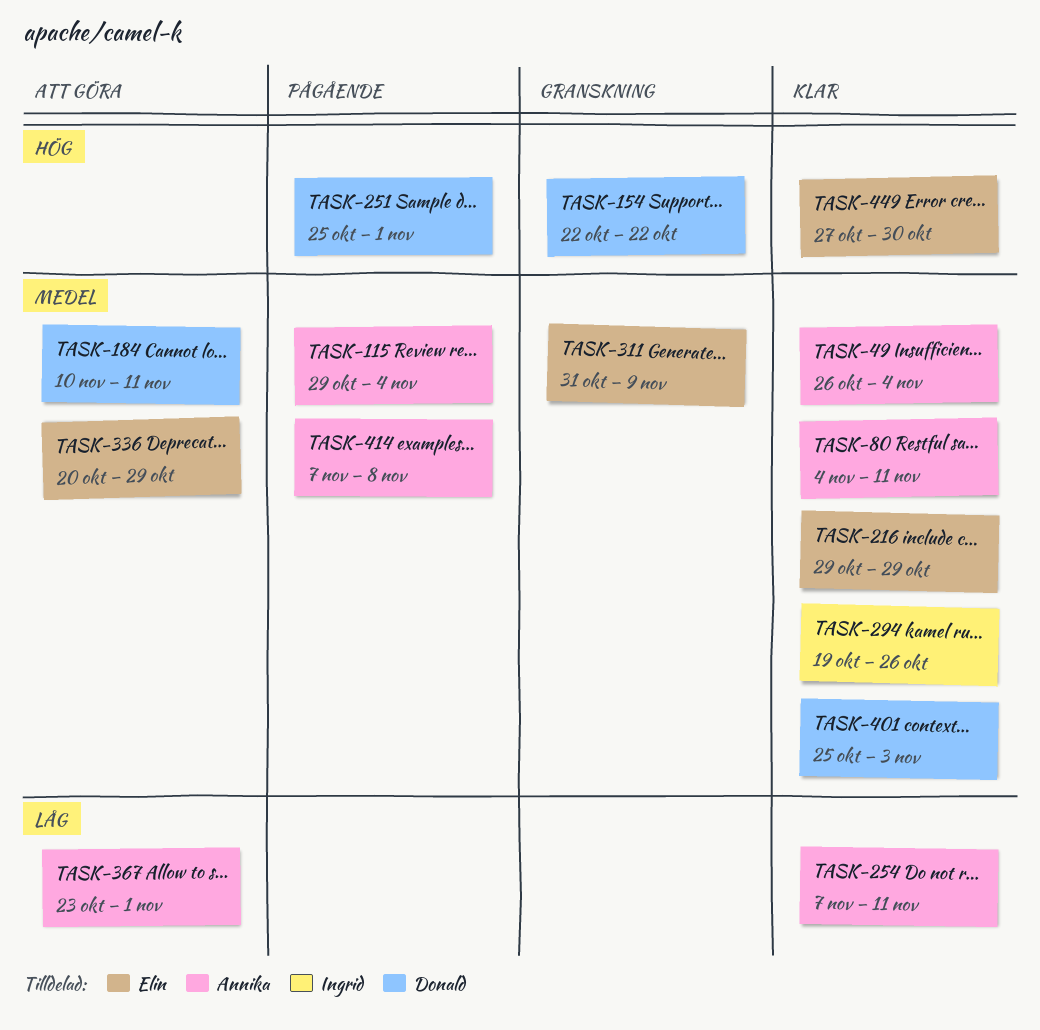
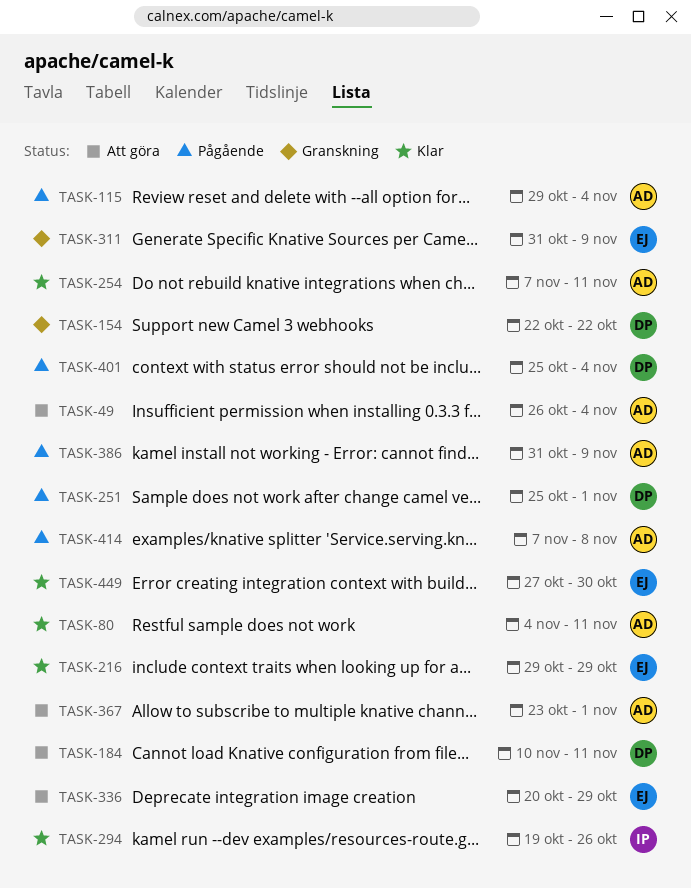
TASK-49, status: Klar -> Att göra
TASK-386: none -> present
TASK-401, status: Klar -> Pågående
TASK-401, due: Nov 3 -> Nov 4

